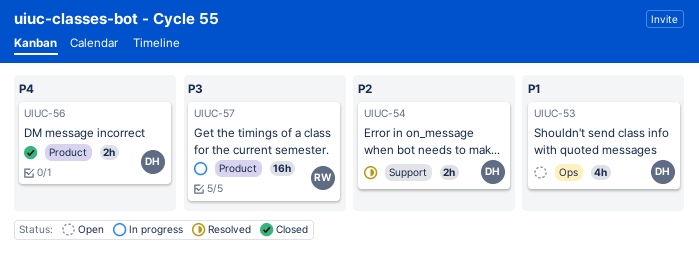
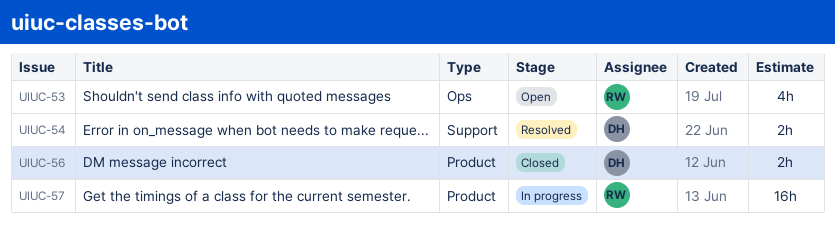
UIUC-53, owner: DH -> RW

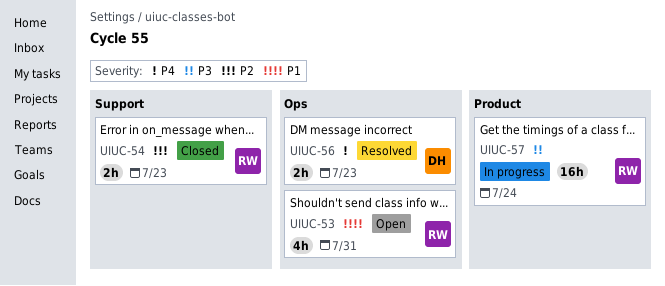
UIUC-54, status: Resolved -> Closed
UIUC-54, owner: DH -> RW
UIUC-56, status: Closed -> Resolved
UIUC-56, label: Product -> Ops

